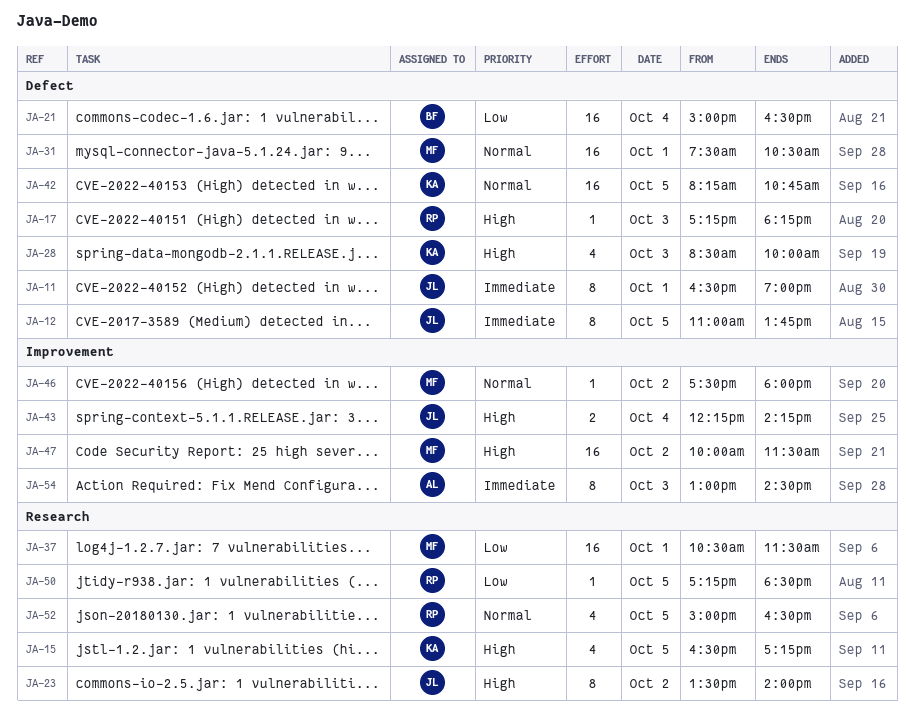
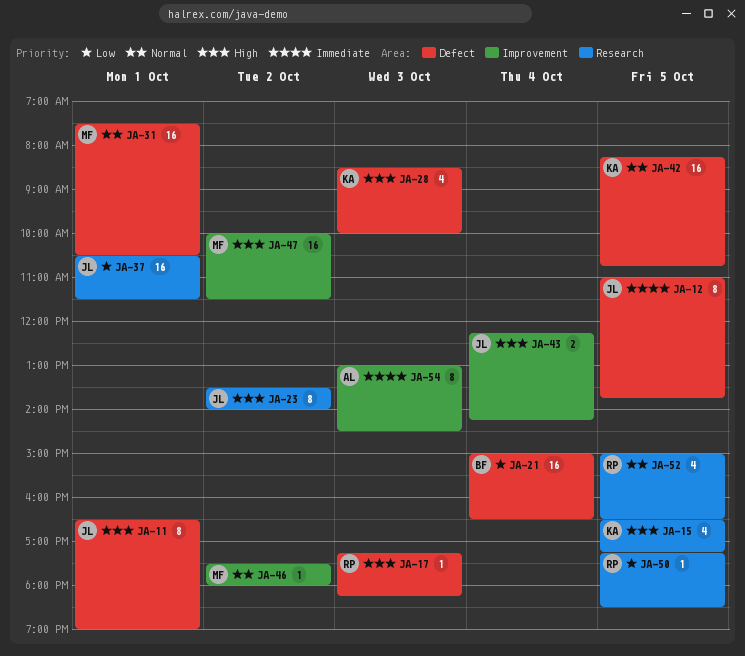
JA-11, priority: Immediate -> High
JA-37, owner: MF -> JL

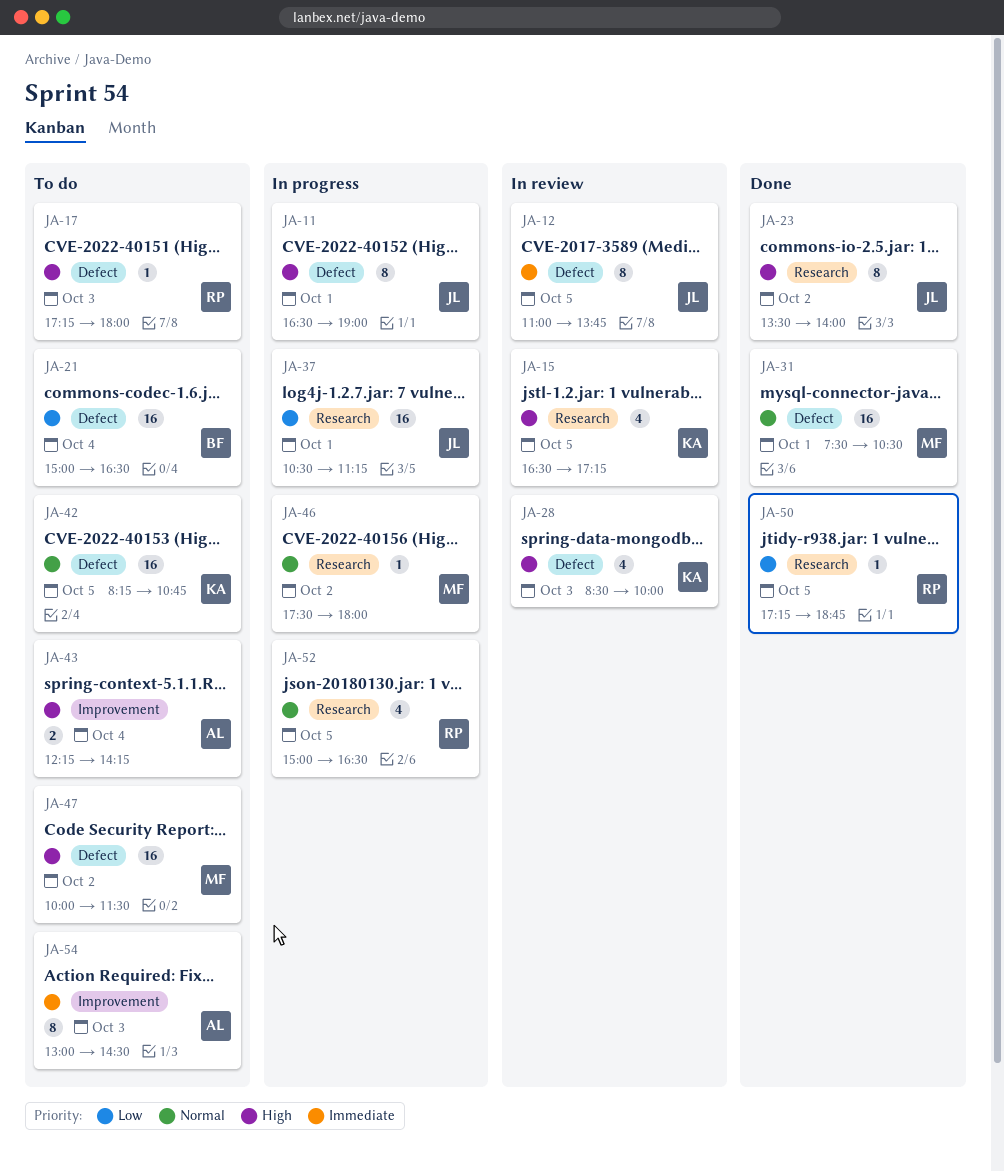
JA-17, ends: 18:15 -> 18:00
JA-37, ends: 11:30 -> 11:15
JA-43, owner: JL -> AL
JA-46, label: Improvement -> Research
JA-47, label: Improvement -> Defect
JA-50, ends: 18:30 -> 18:45

